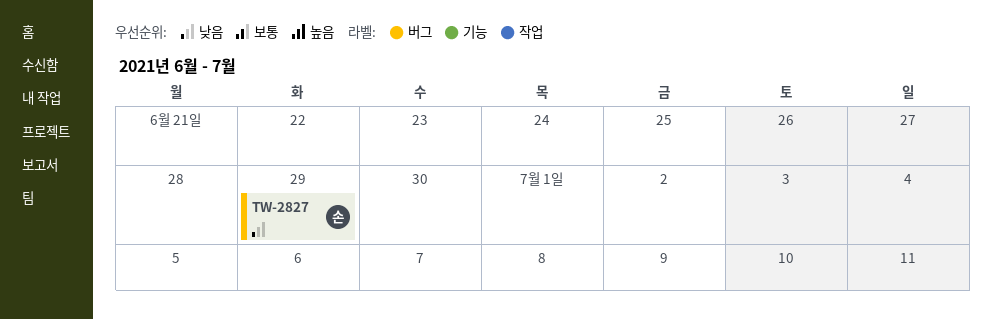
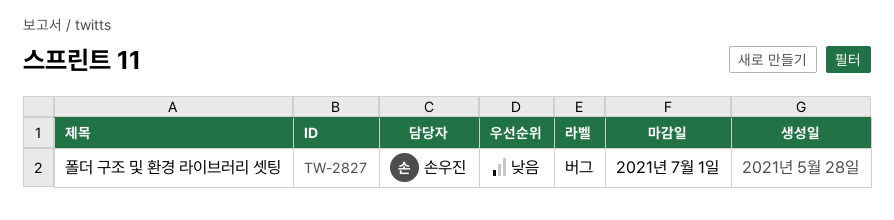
TW-2827, due: Jun 29 -> Jul 1

